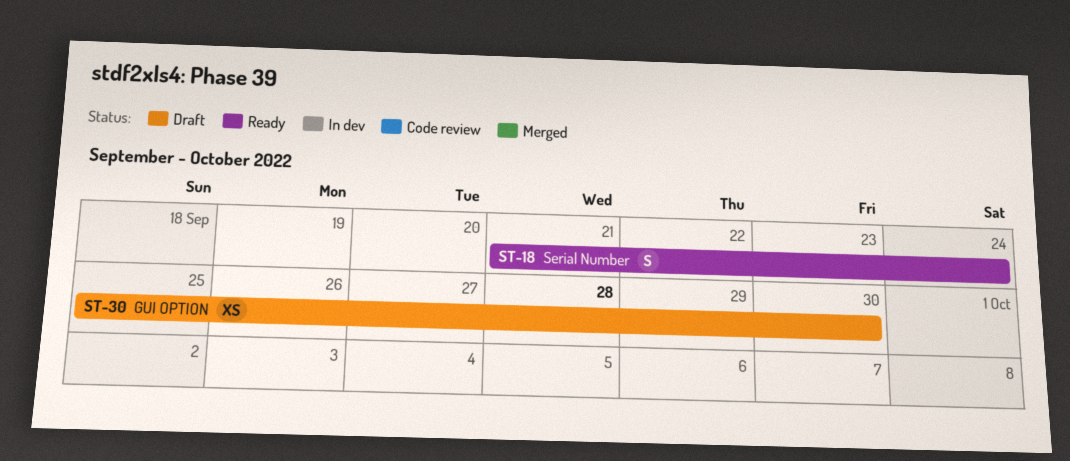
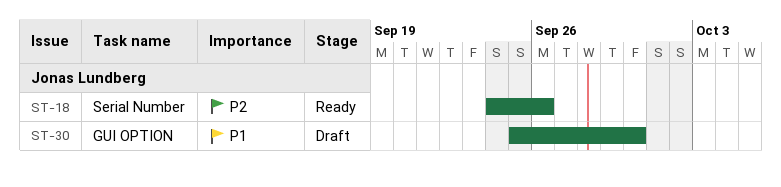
ST-18, start: Sep 21 -> Sep 24
ST-18, due: Sep 24 -> Sep 26

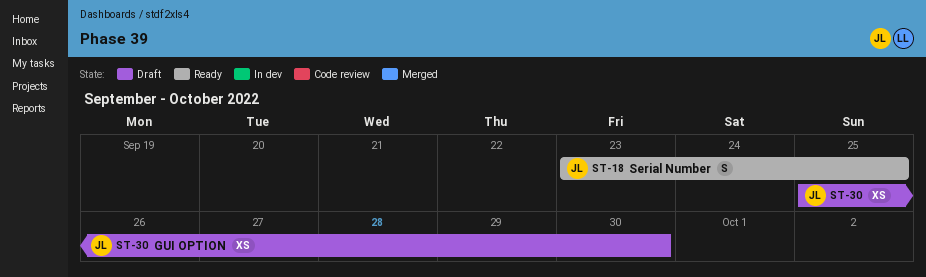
ST-18, start: Sep 24 -> Sep 23
ST-18, due: Sep 26 -> Sep 25

